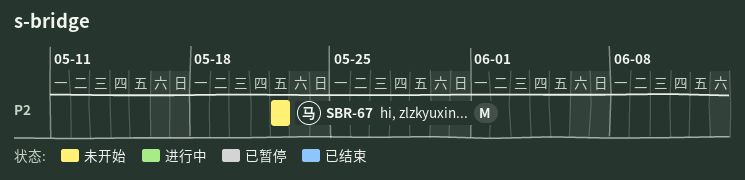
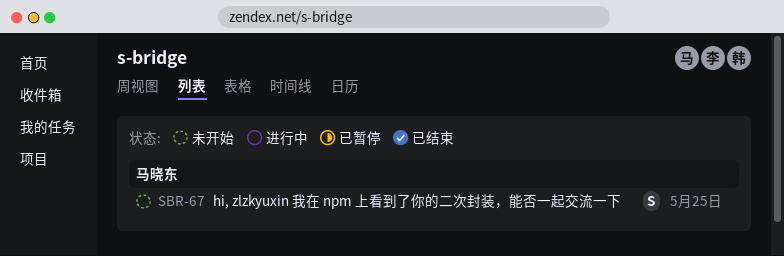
SBR-67, estimate: M -> S
SBR-67, due: May 22 -> May 25

